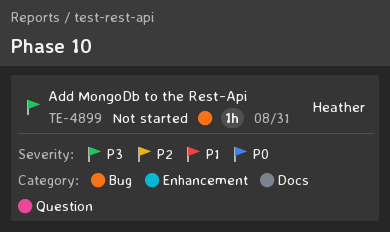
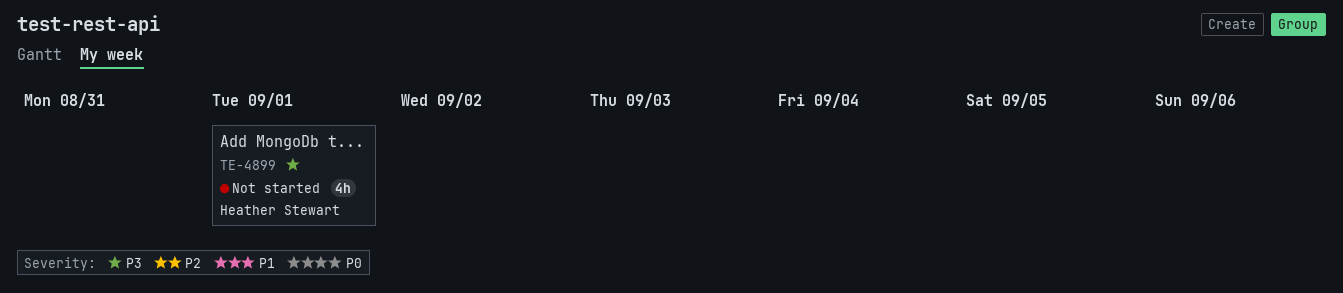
TE-4899, estimate: 1h -> 4h
TE-4899, due: Aug 31 -> Sep 1

